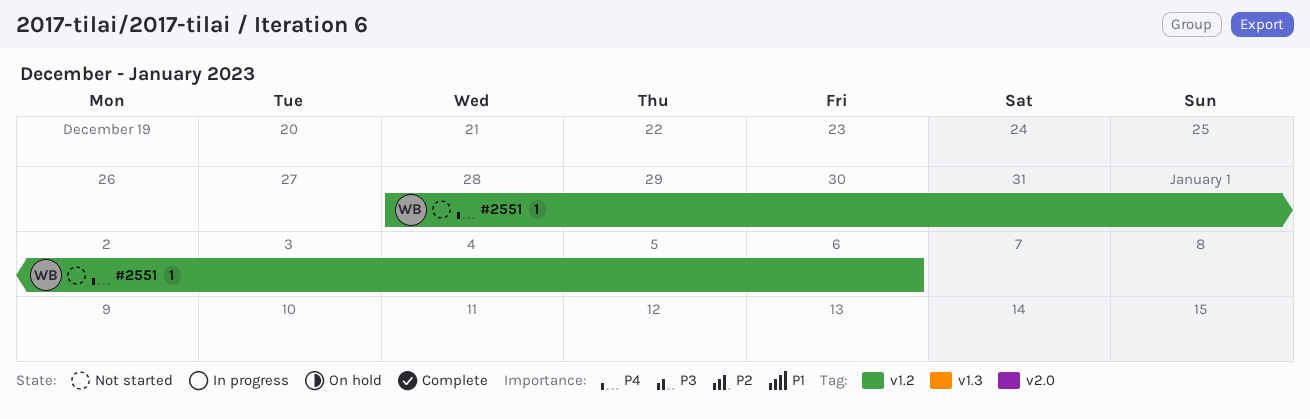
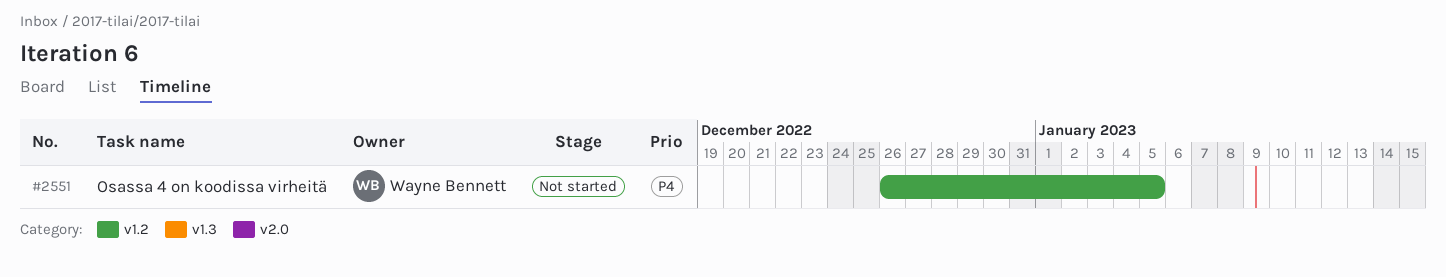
#2551, start: Dec 28 -> Dec 26
#2551, due: Jan 6 -> Jan 5

